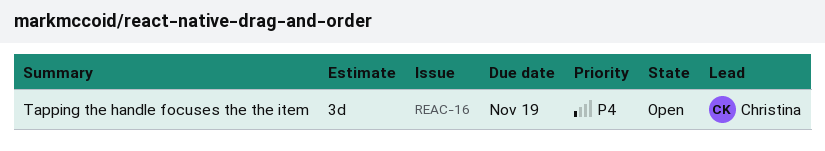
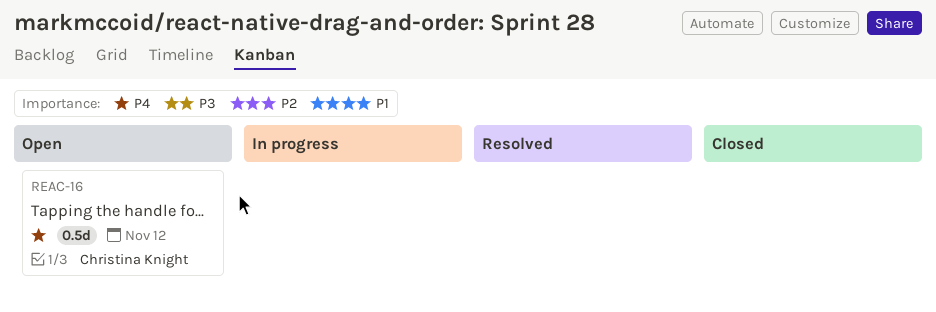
REAC-16, estimate: 3d -> 0.5d
REAC-16, due: Nov 19 -> Nov 12

